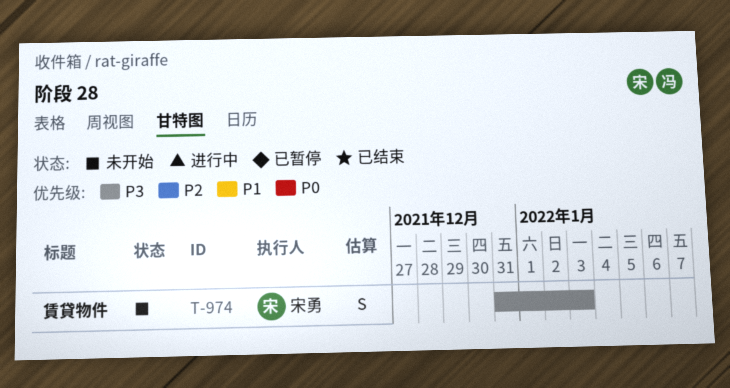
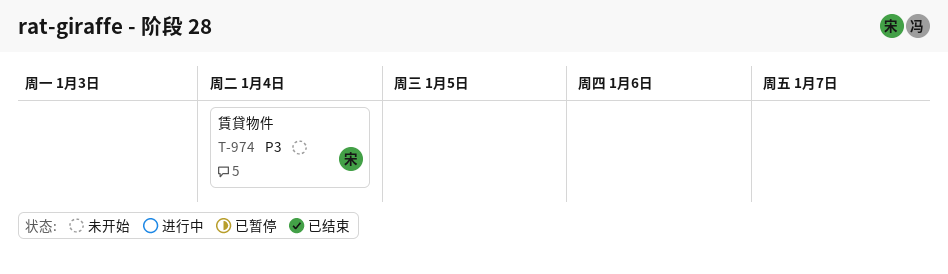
T-974, due: Jan 3 -> Jan 4

